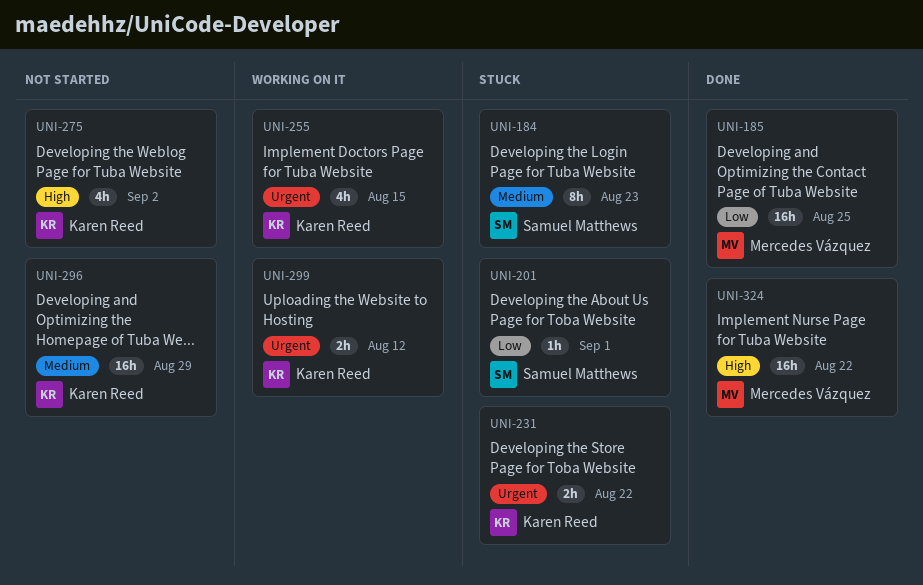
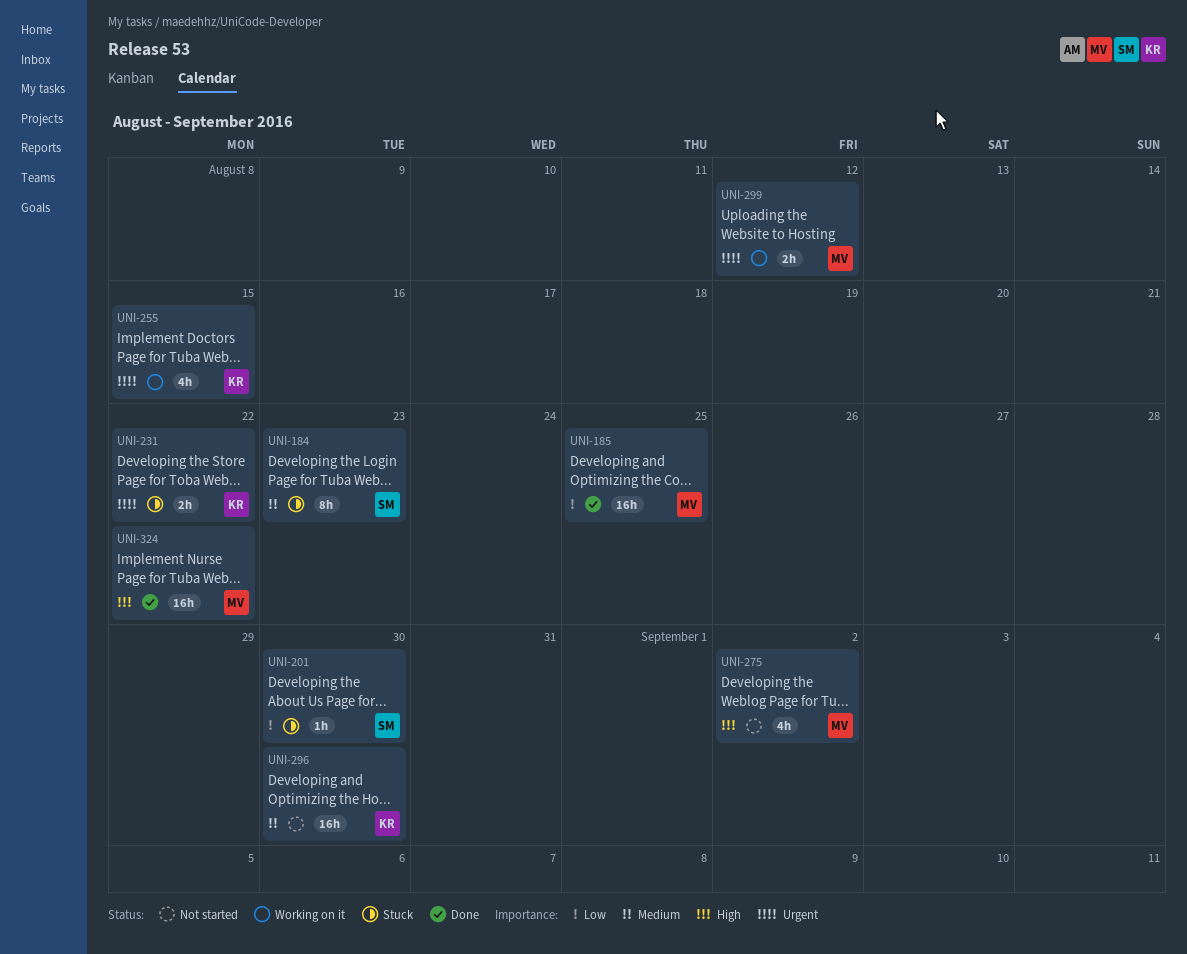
UNI-201, due: Sep 1 -> Aug 30
UNI-275, owner: Karen Reed -> Mercedes Vázquez
UNI-296, due: Aug 29 -> Aug 30
UNI-299, owner: Karen Reed -> Mercedes Vázquez

